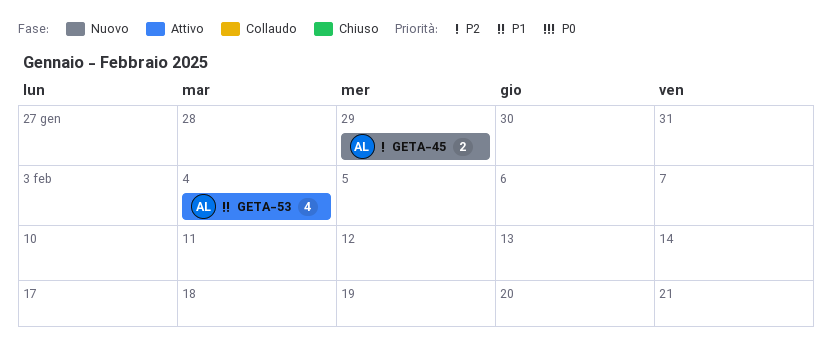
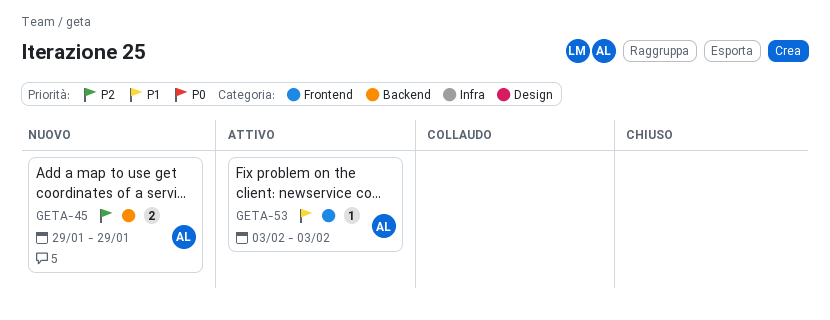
GETA-53, estimate: 4 -> 1
GETA-53, start: Feb 4 -> Feb 3
GETA-53, due: Feb 4 -> Feb 3

